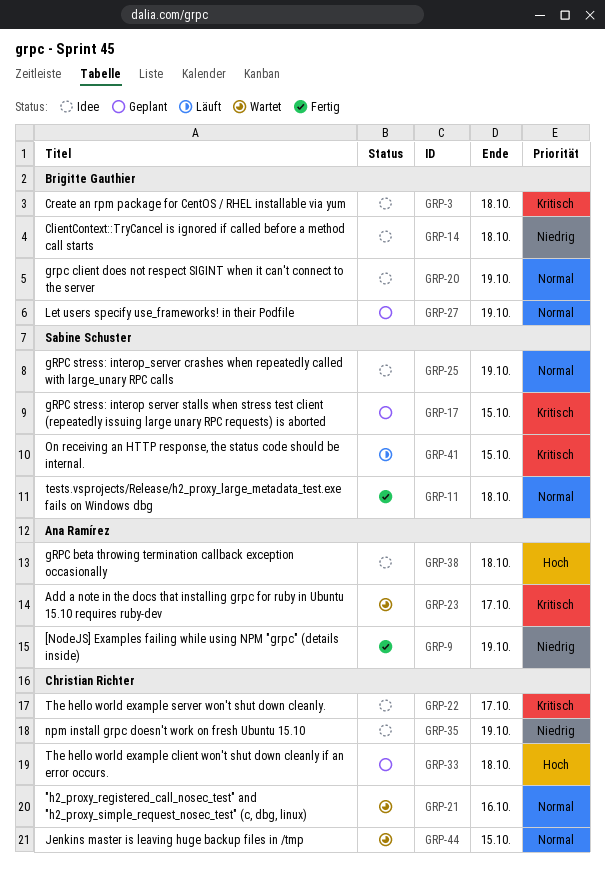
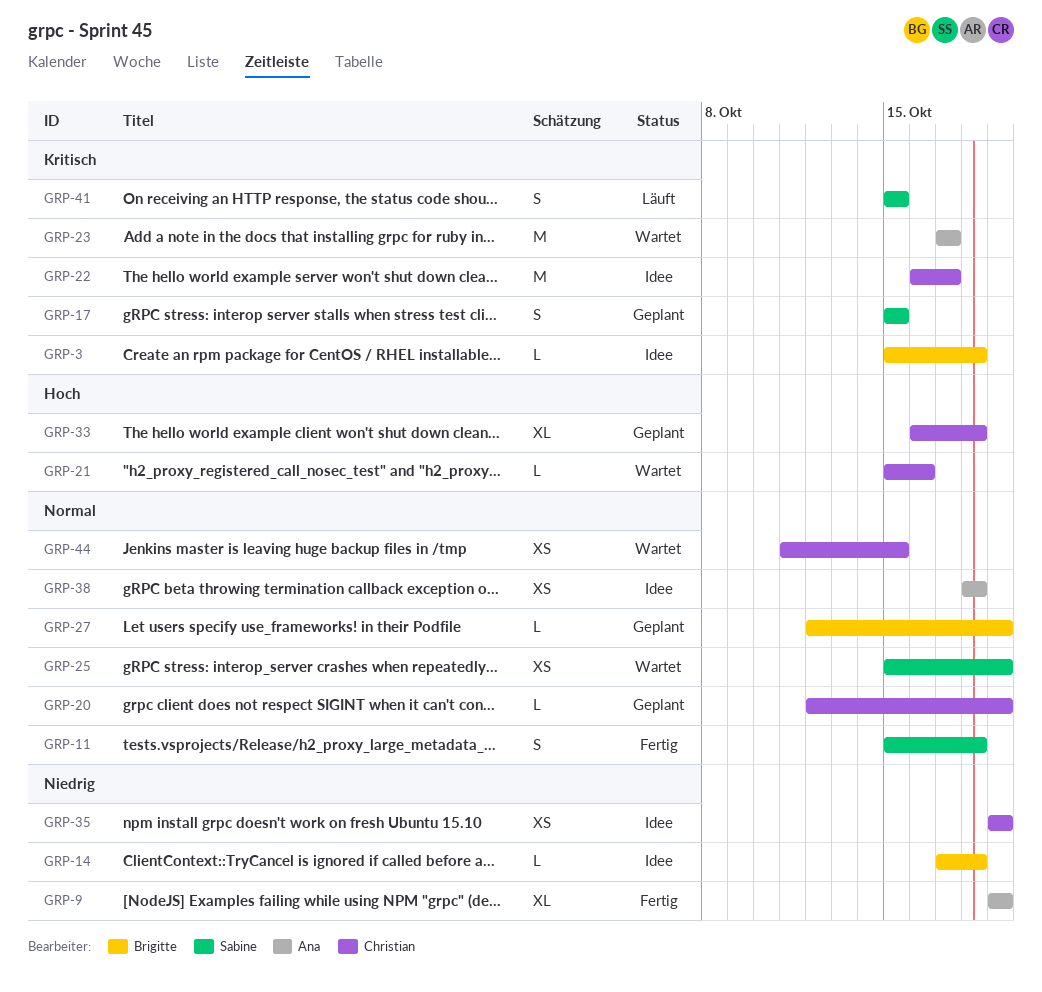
GRP-20, status: Idee -> Geplant
GRP-20, owner: Brigitte Gauthier -> Christian Richter
GRP-21, priority: Normal -> Hoch
GRP-25, status: Idee -> Wartet
GRP-38, priority: Hoch -> Normal

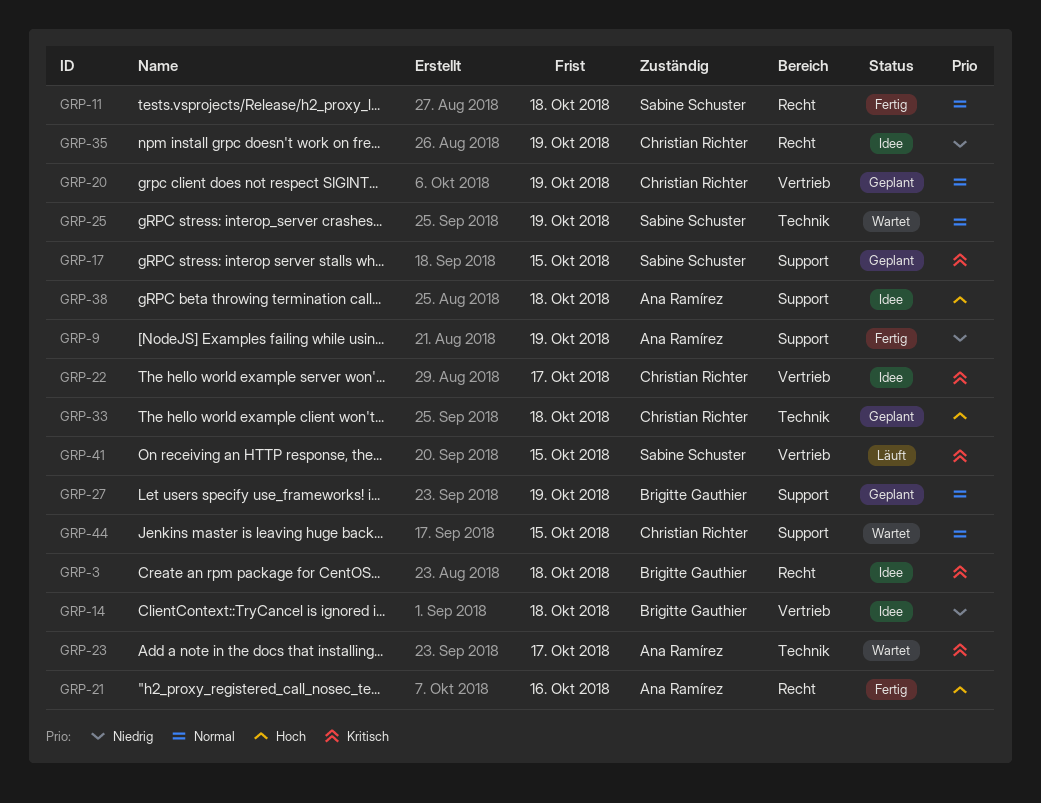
GRP-21, status: Wartet -> Fertig
GRP-21, owner: Christian Richter -> Ana Ramírez
GRP-38, priority: Normal -> Hoch

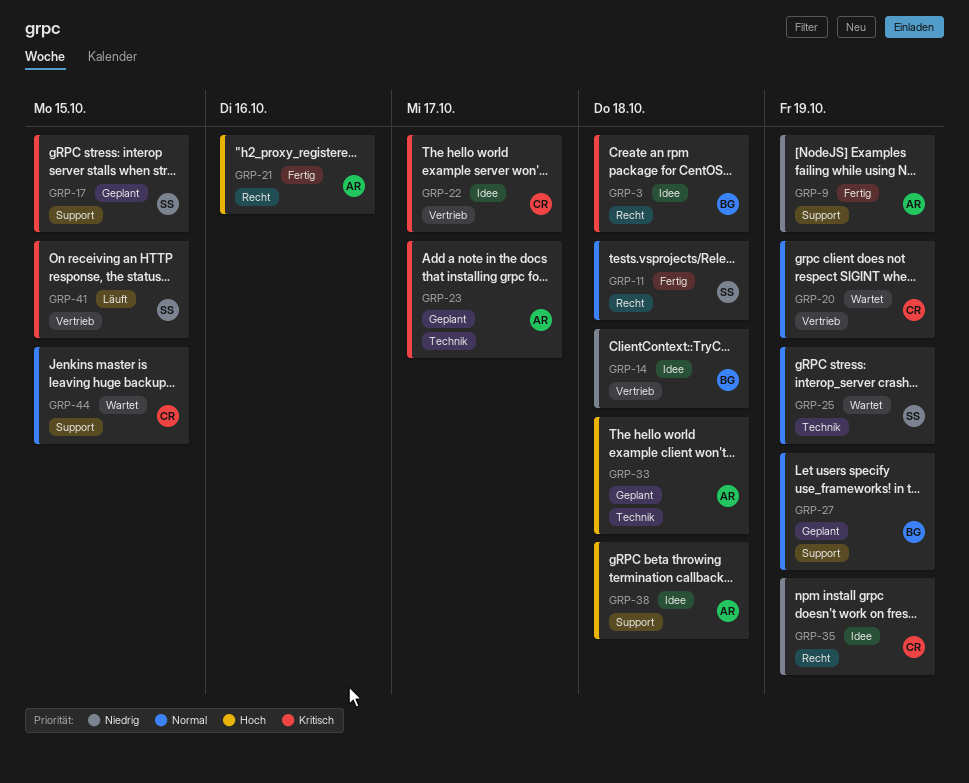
GRP-20, status: Geplant -> Wartet
GRP-23, status: Wartet -> Geplant
GRP-33, owner: Christian Richter -> Ana Ramírez

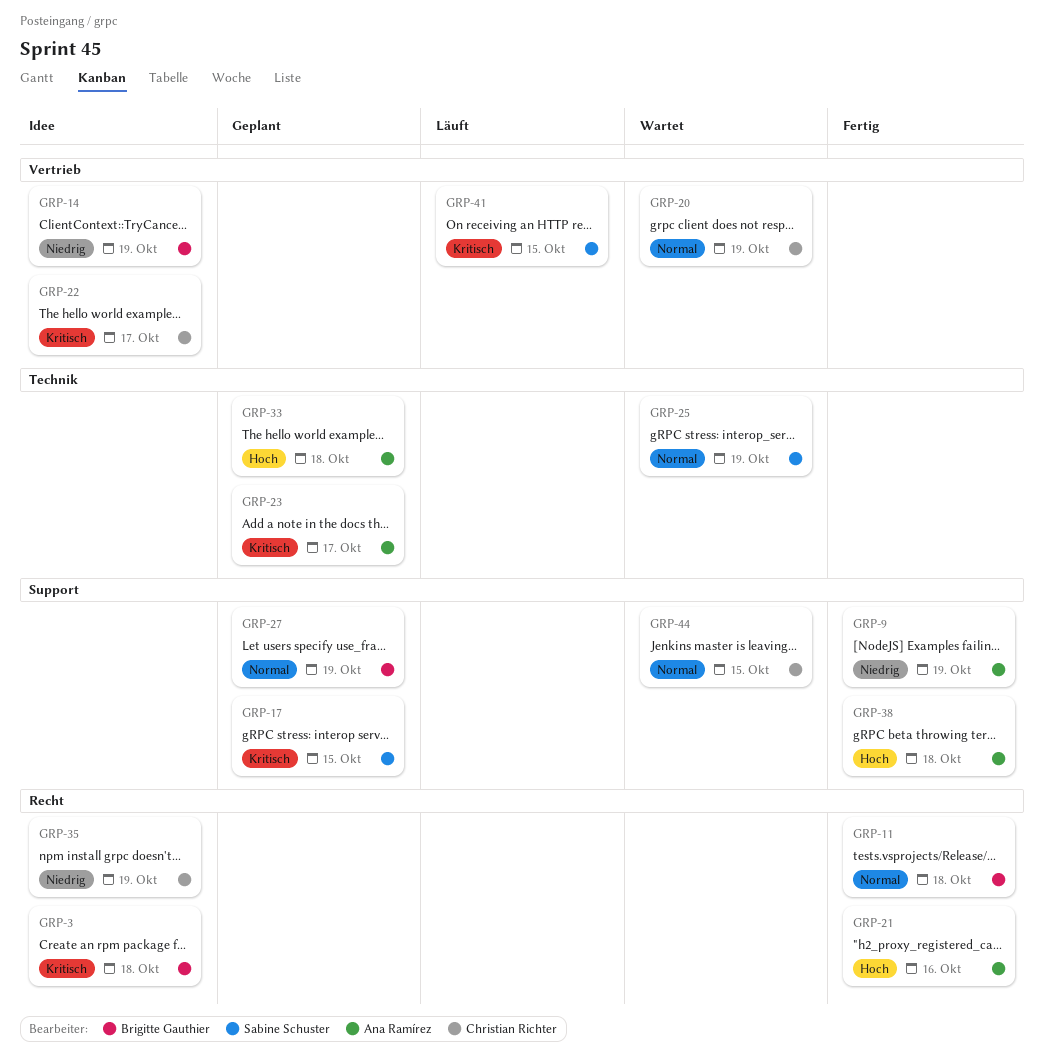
GRP-11, owner: Sabine Schuster -> Brigitte Gauthier
GRP-14, due: Oct 18 -> Oct 19
GRP-38, status: Idee -> Fertig

